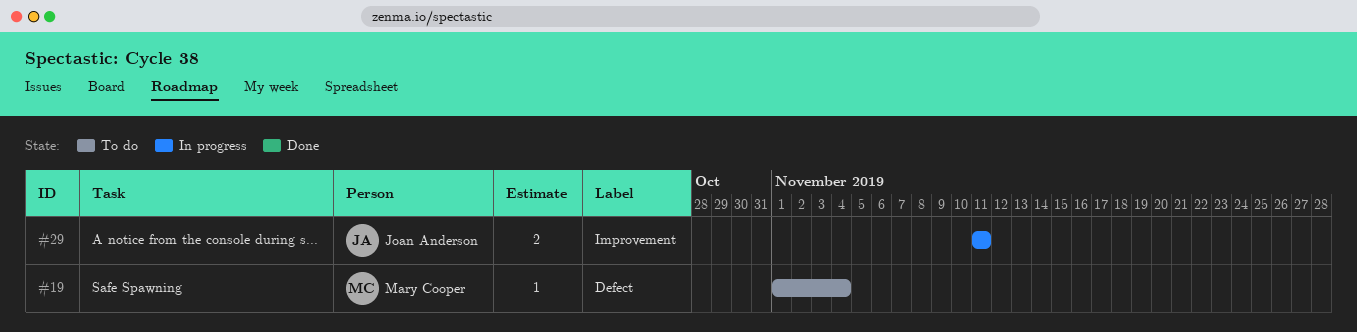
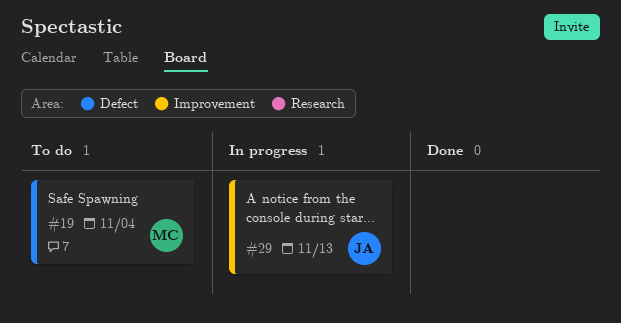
#29, due: Nov 11 -> Nov 13

